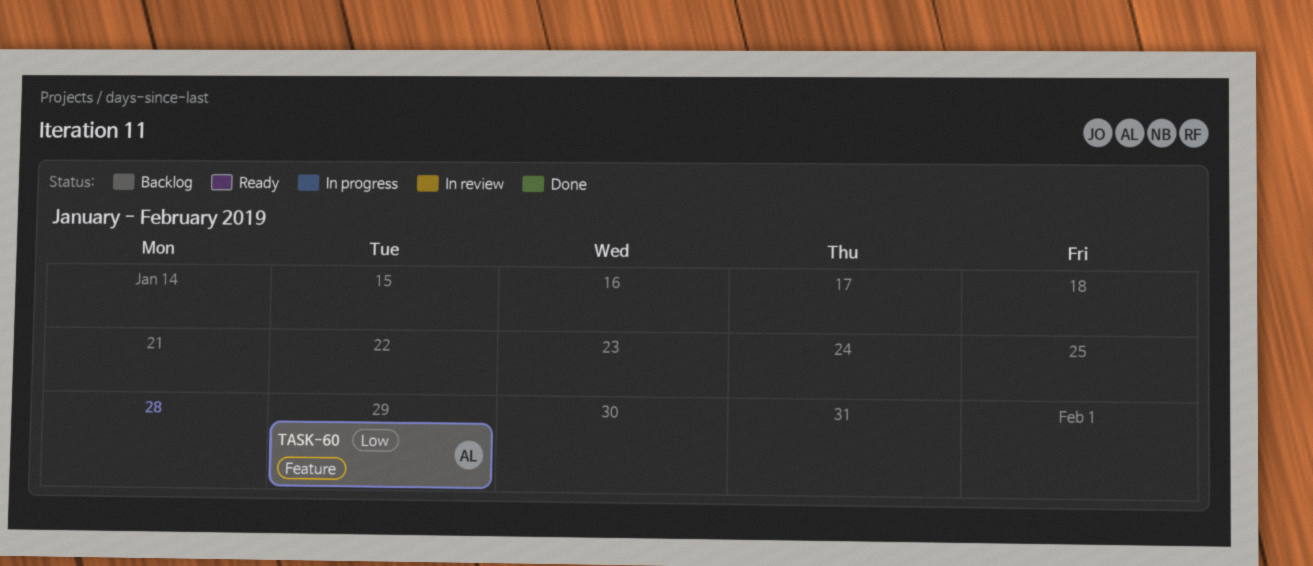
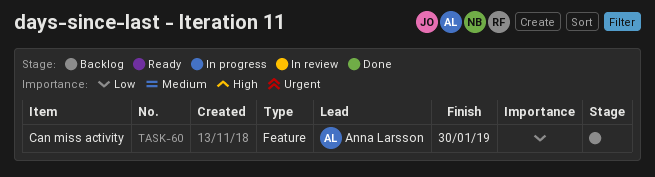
TASK-60, due: Jan 29 -> Jan 30

